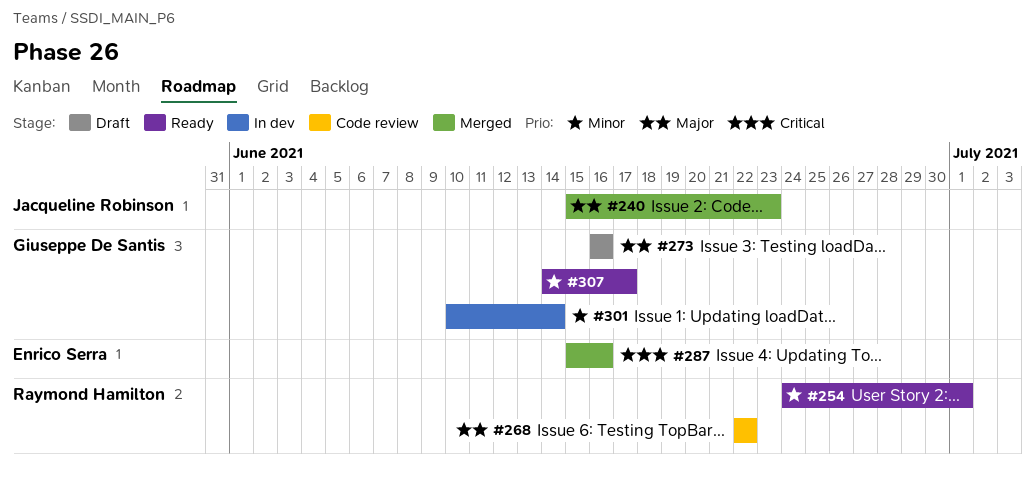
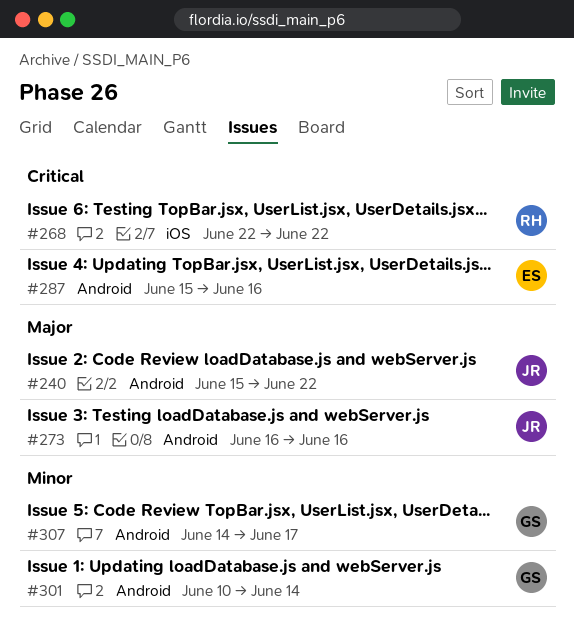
#240, due: Jun 23 -> Jun 22
#254: present -> none
#268, priority: Major -> Critical
#273, owner: Giuseppe De Santis -> Jacqueline Robinson

